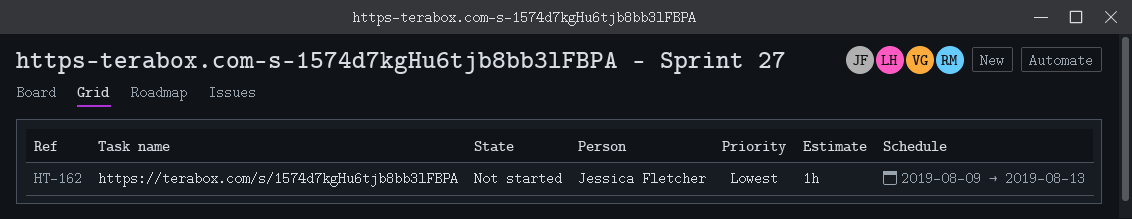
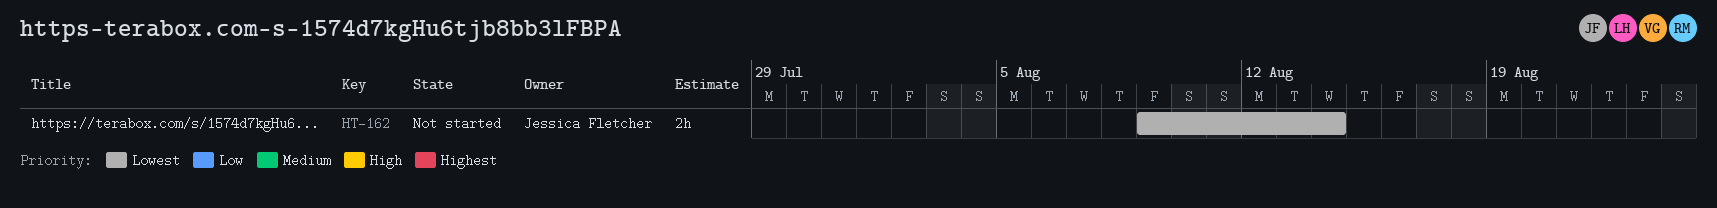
HT-162, estimate: 1h -> 2h
HT-162, due: Aug 13 -> Aug 14

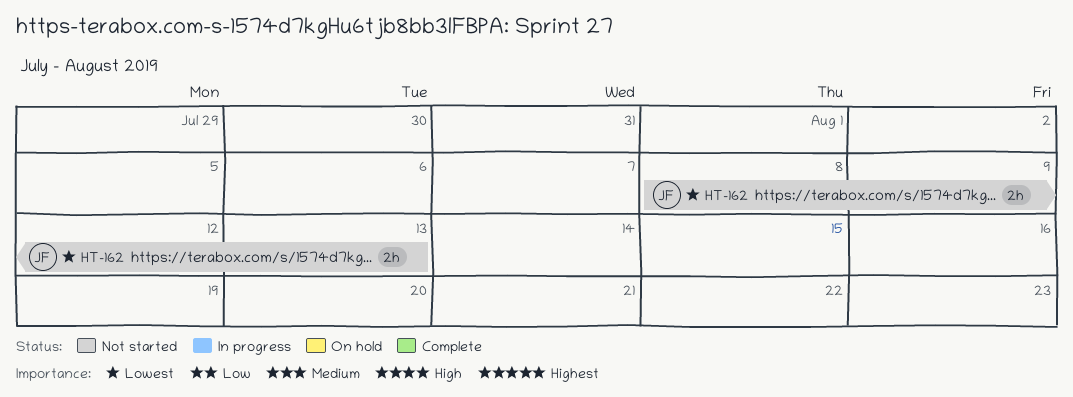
HT-162, start: Aug 9 -> Aug 8
HT-162, due: Aug 14 -> Aug 13

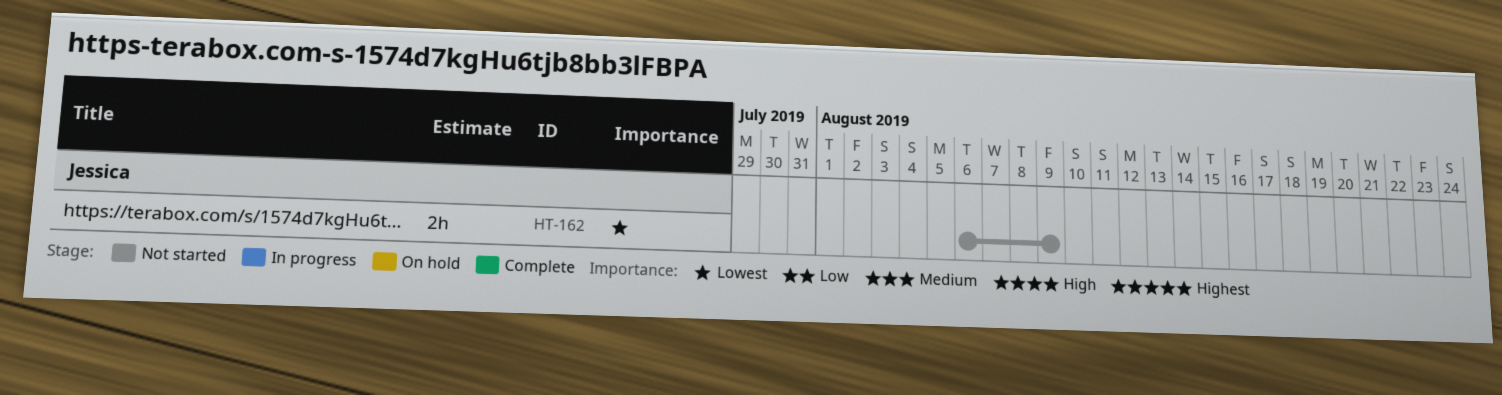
HT-162, start: Aug 8 -> Aug 6
HT-162, due: Aug 13 -> Aug 9

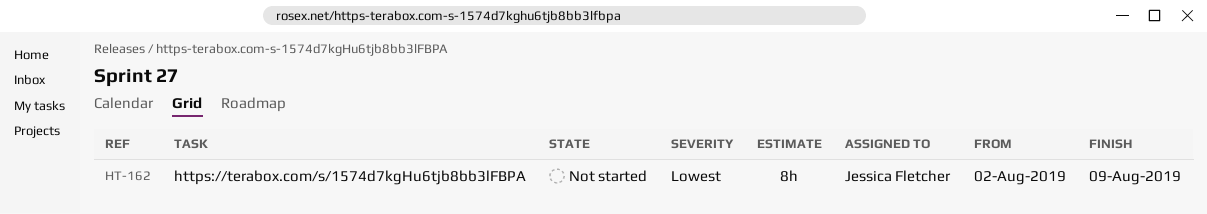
HT-162, estimate: 2h -> 8h
HT-162, start: Aug 6 -> Aug 2

